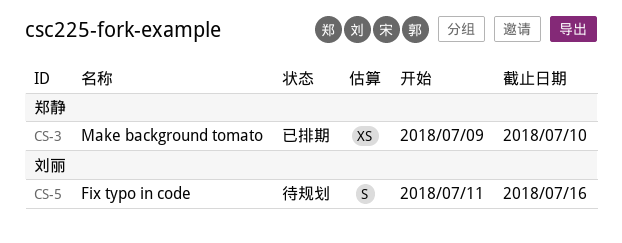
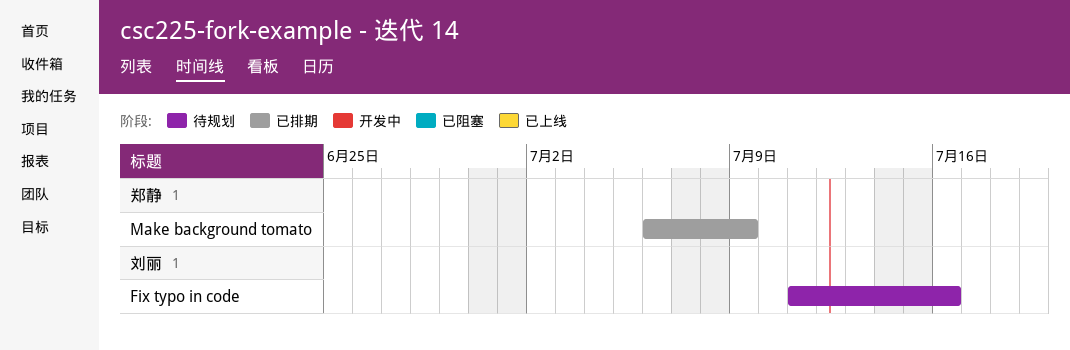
Make background tomato, start: Jul 9 -> Jul 6
Make background tomato, due: Jul 10 -> Jul 9

